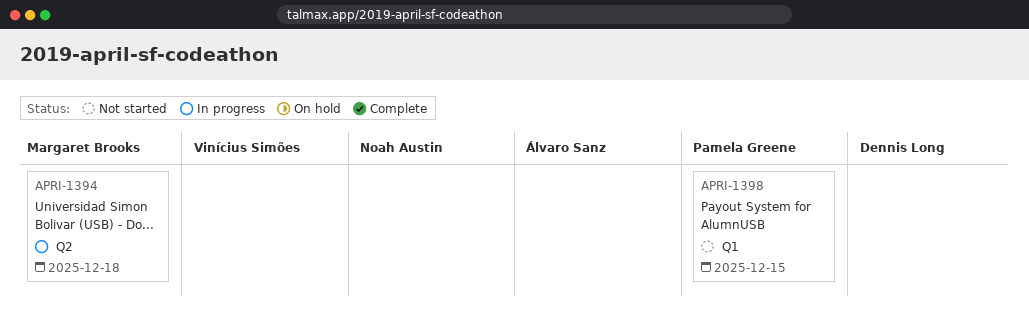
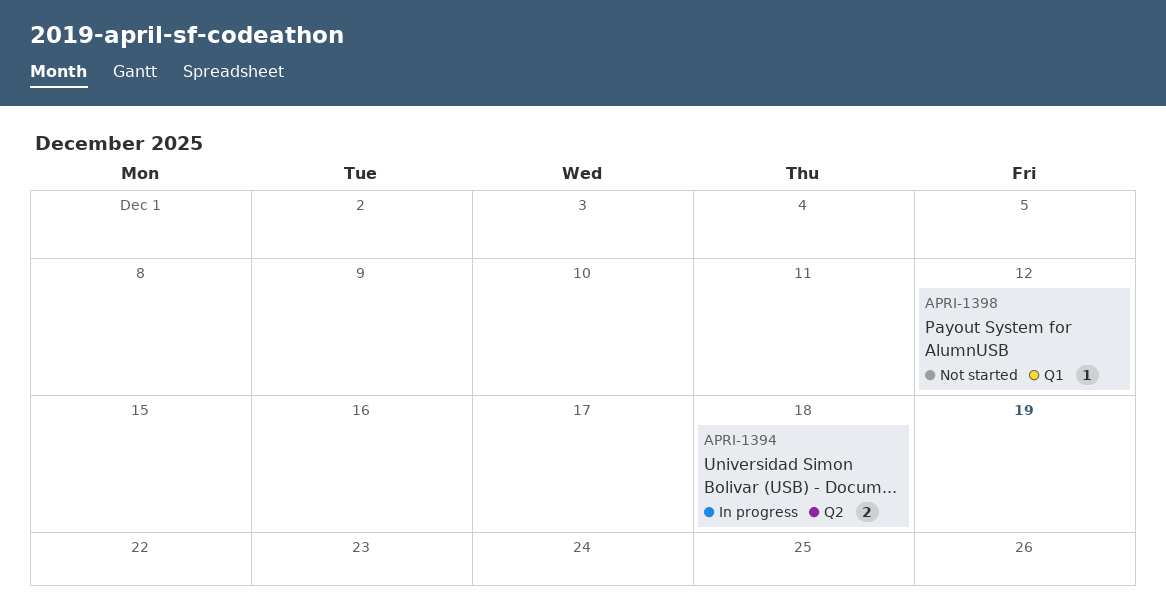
APRI-1398, due: Dec 15 -> Dec 12

